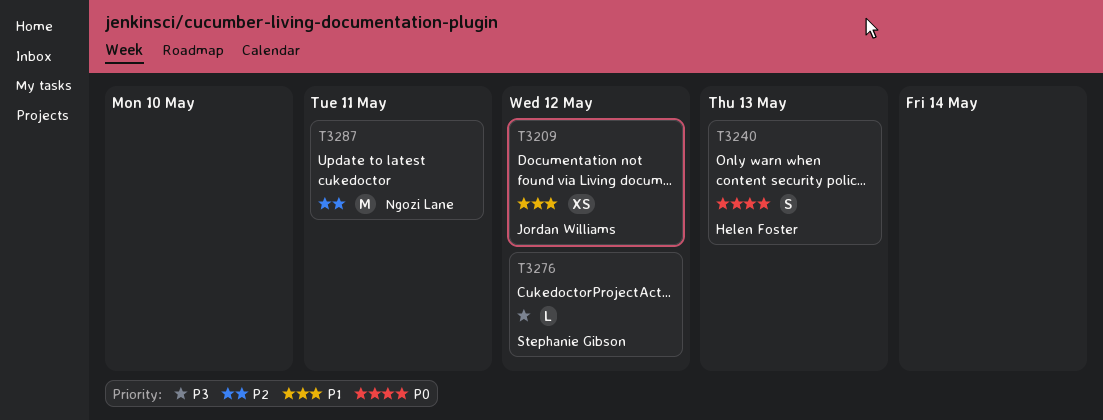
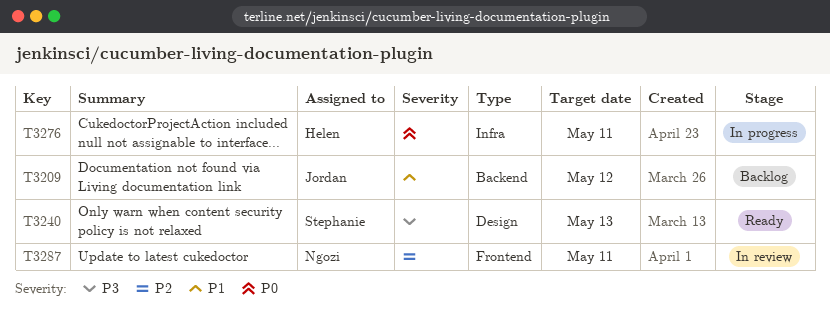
T3240, owner: Helen Foster -> Stephanie Gibson
T3240, priority: P0 -> P3
T3276, owner: Stephanie Gibson -> Helen Foster
T3276, priority: P3 -> P0
T3276, due: May 12 -> May 11

